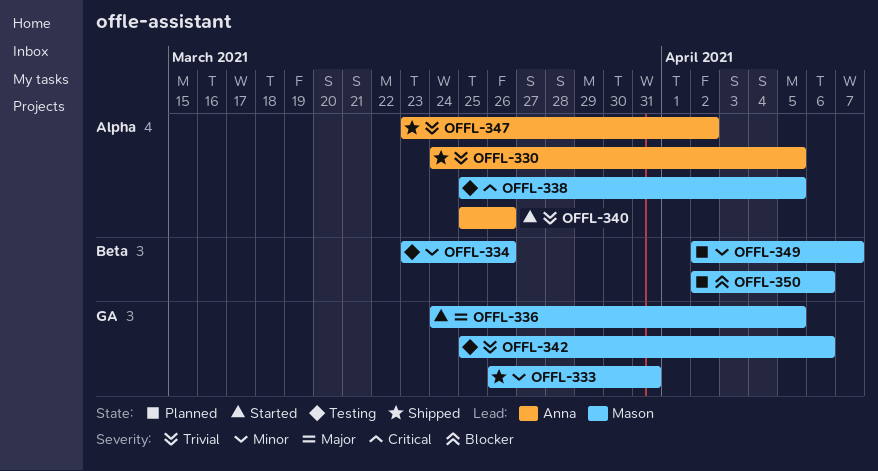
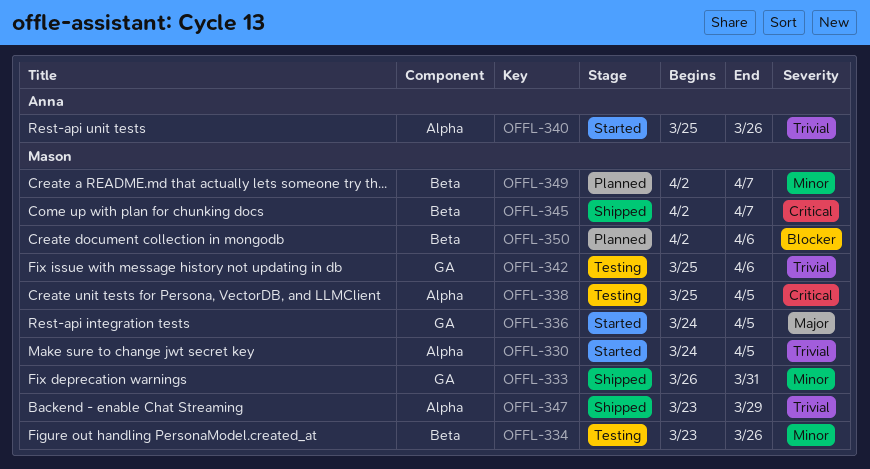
OFFL-330, status: Shipped -> Started
OFFL-330, owner: Anna -> Mason
OFFL-345: none -> present
OFFL-347, owner: Anna -> Mason
OFFL-347, due: Apr 2 -> Mar 29

